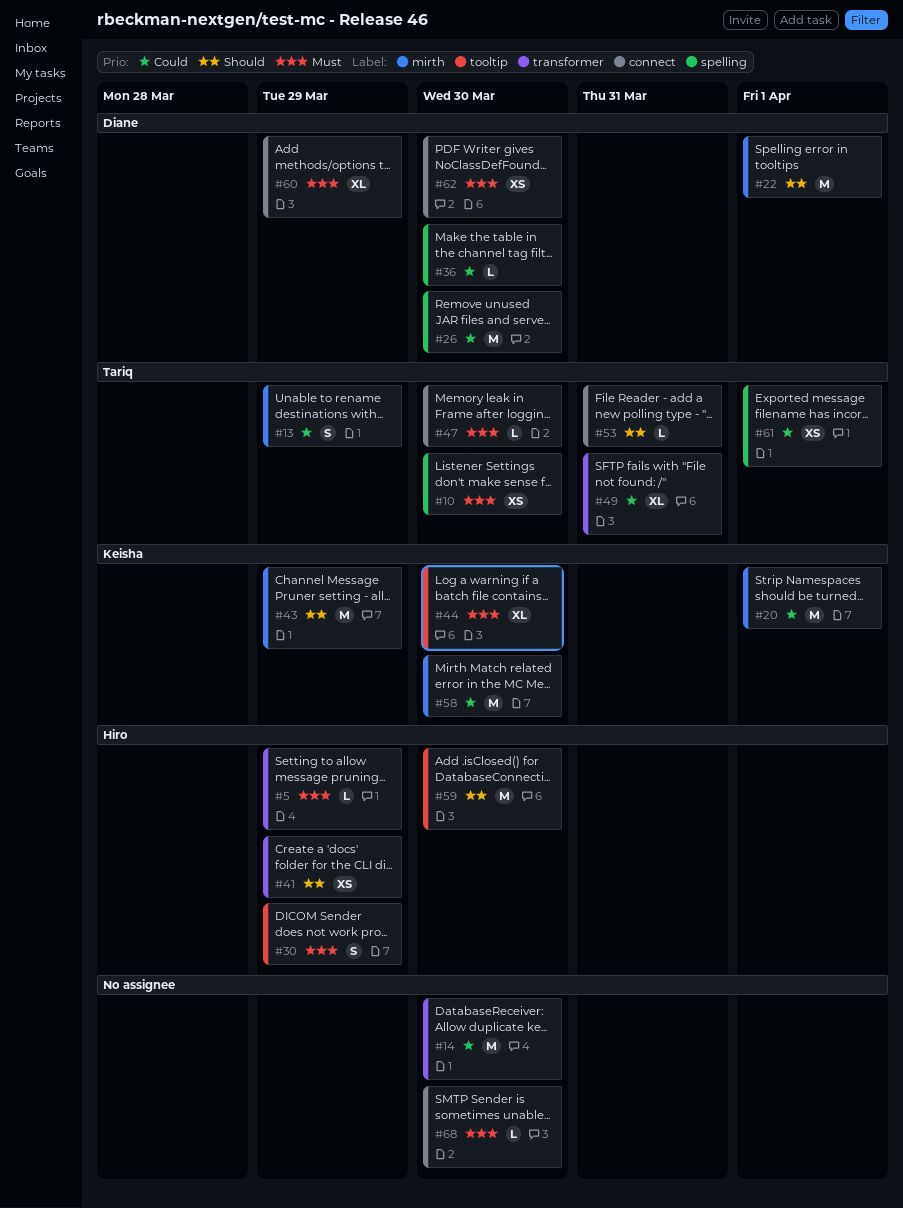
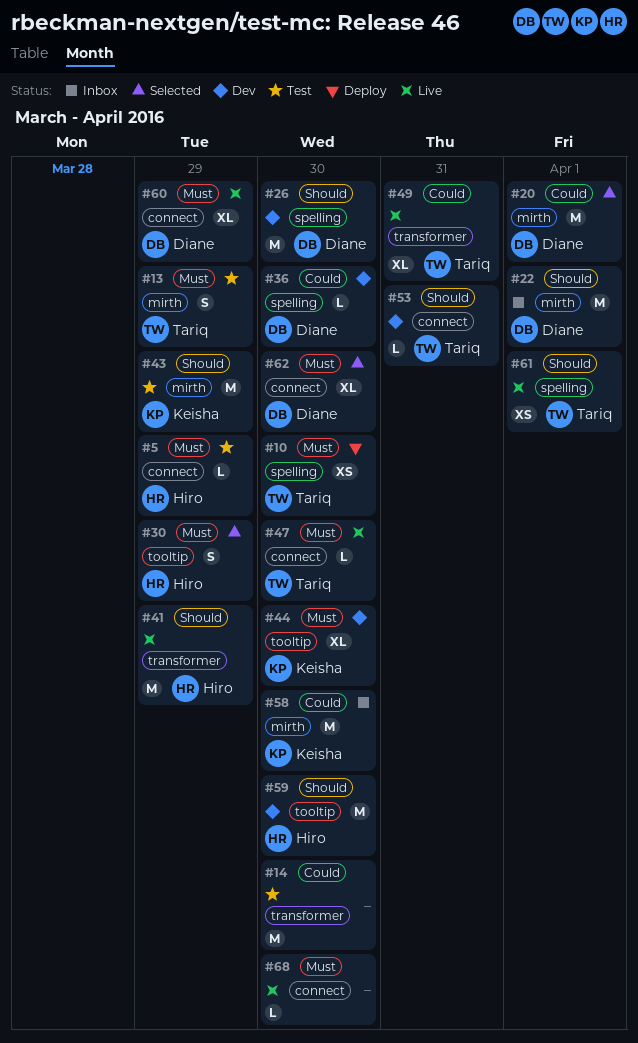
#5, label: transformer -> connect
#13, priority: Could -> Must
#20, owner: Keisha -> Diane
#26, priority: Could -> Should
#41, estimate: XS -> M
#61, priority: Could -> Should
#62, estimate: XS -> XL

